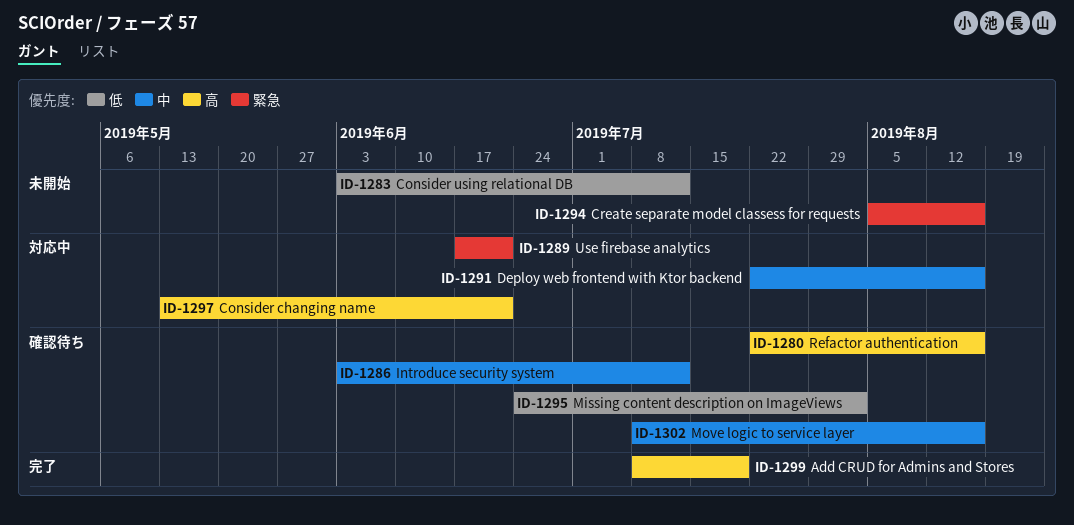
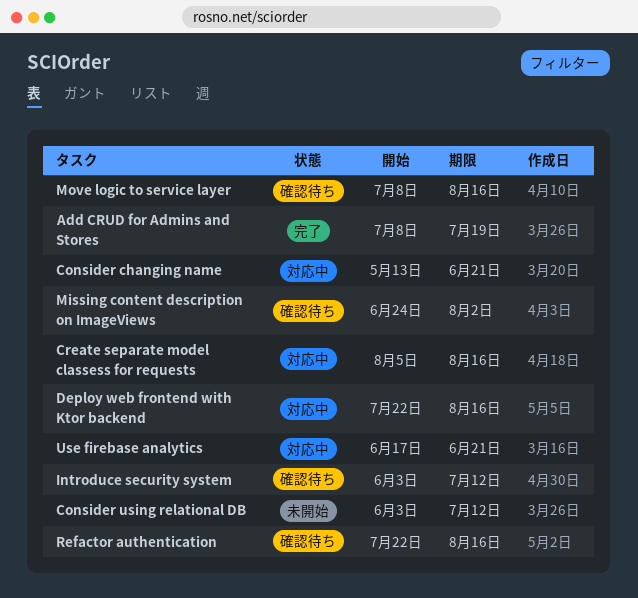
Create separate model classess for requests, status: 未開始 -> 対応中

